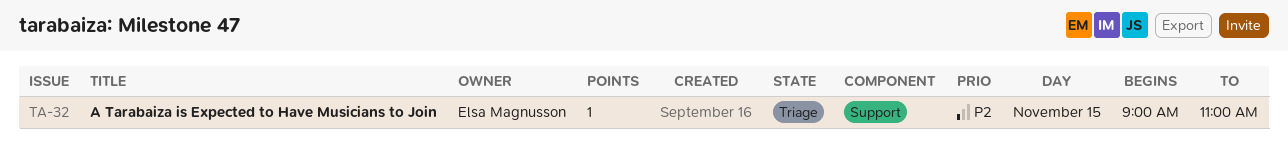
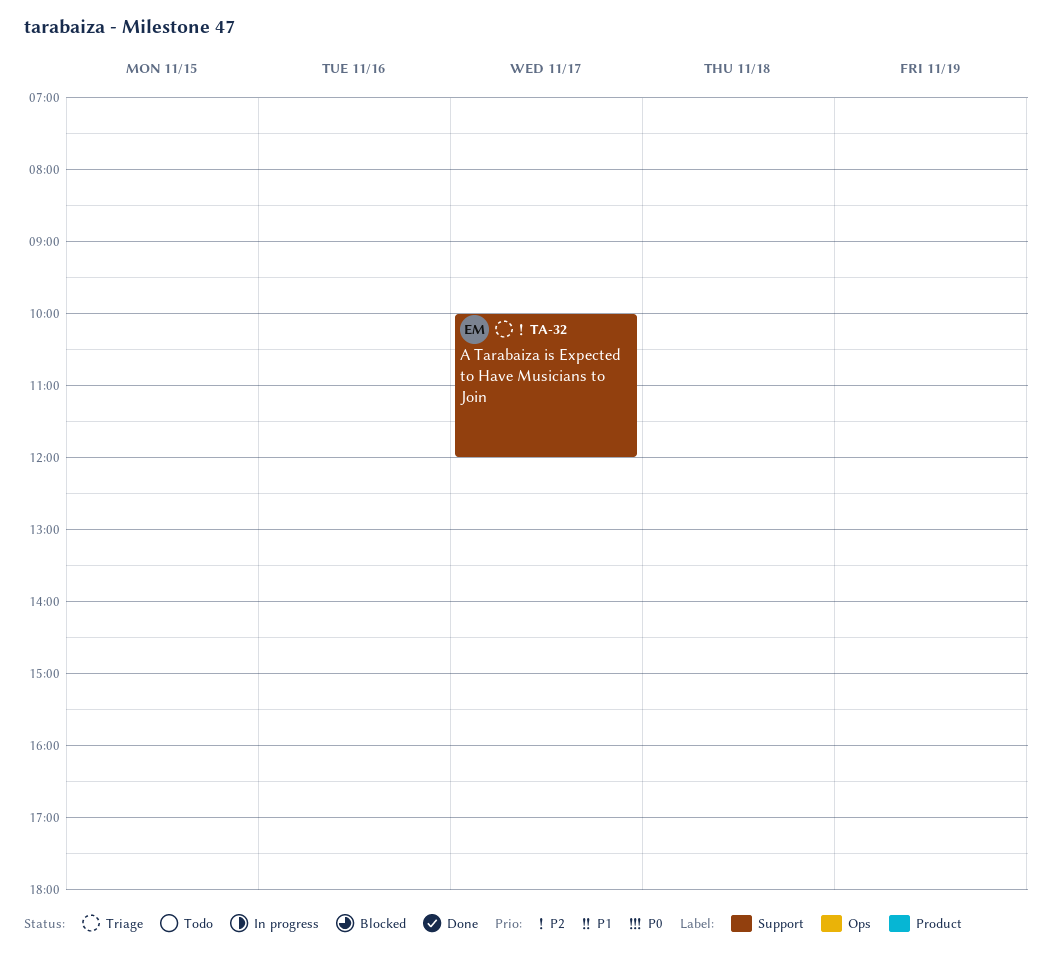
TA-32, day: Nov 15 -> Nov 17
TA-32, begins: 09:00 -> 10:00
TA-32, ends: 11:00 -> 12:00

